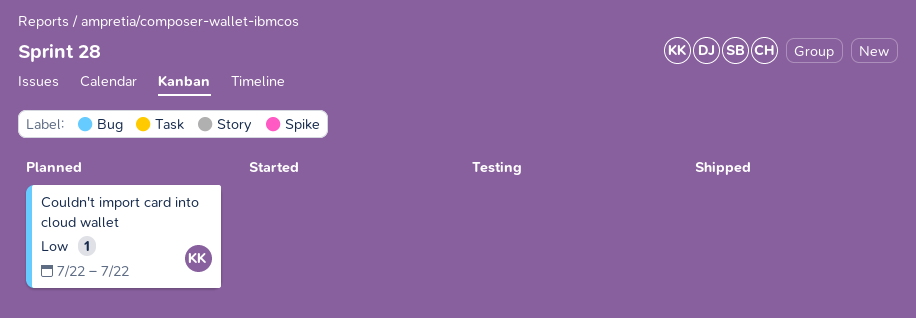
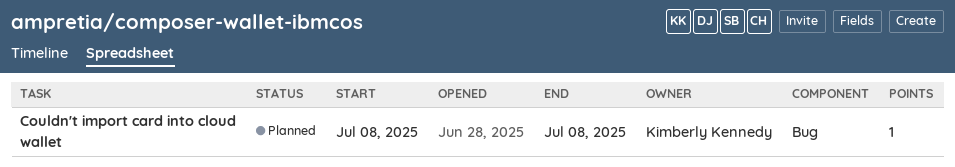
Couldn't import card into cloud wallet, start: Jul 22 -> Jul 8
Couldn't import card into cloud wallet, due: Jul 22 -> Jul 8

